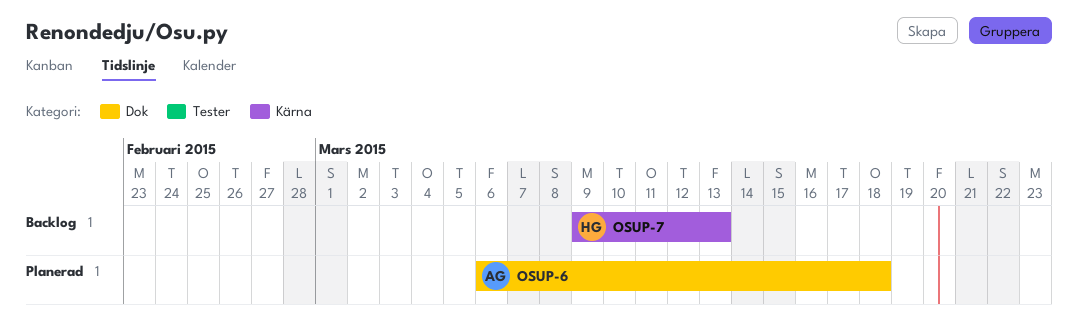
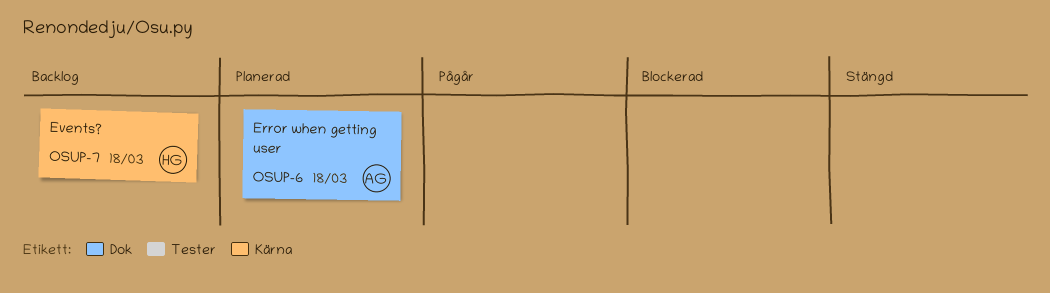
OSUP-7, due: Mar 13 -> Mar 18

